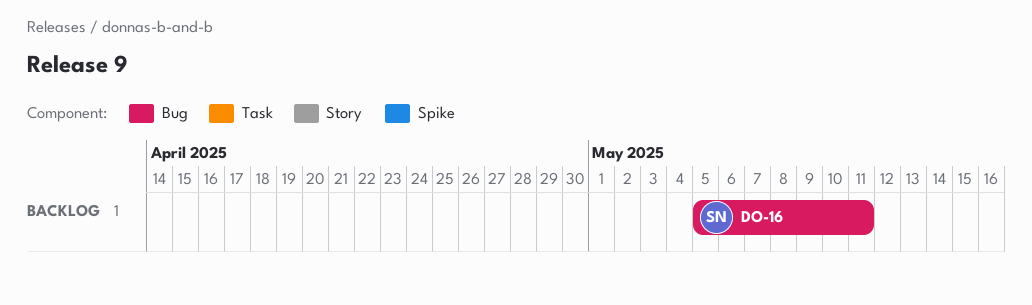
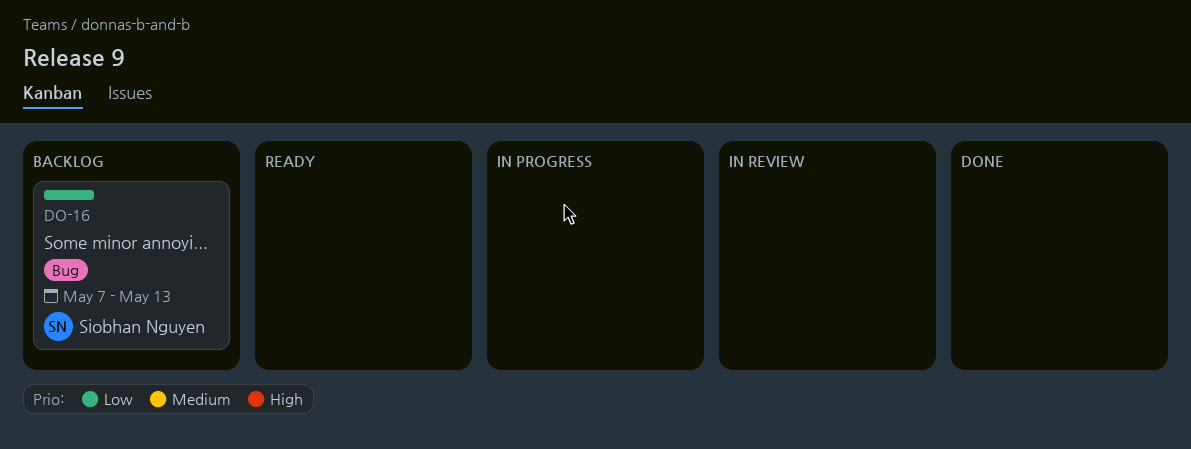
DO-16, start: May 5 -> May 7
DO-16, due: May 11 -> May 13

